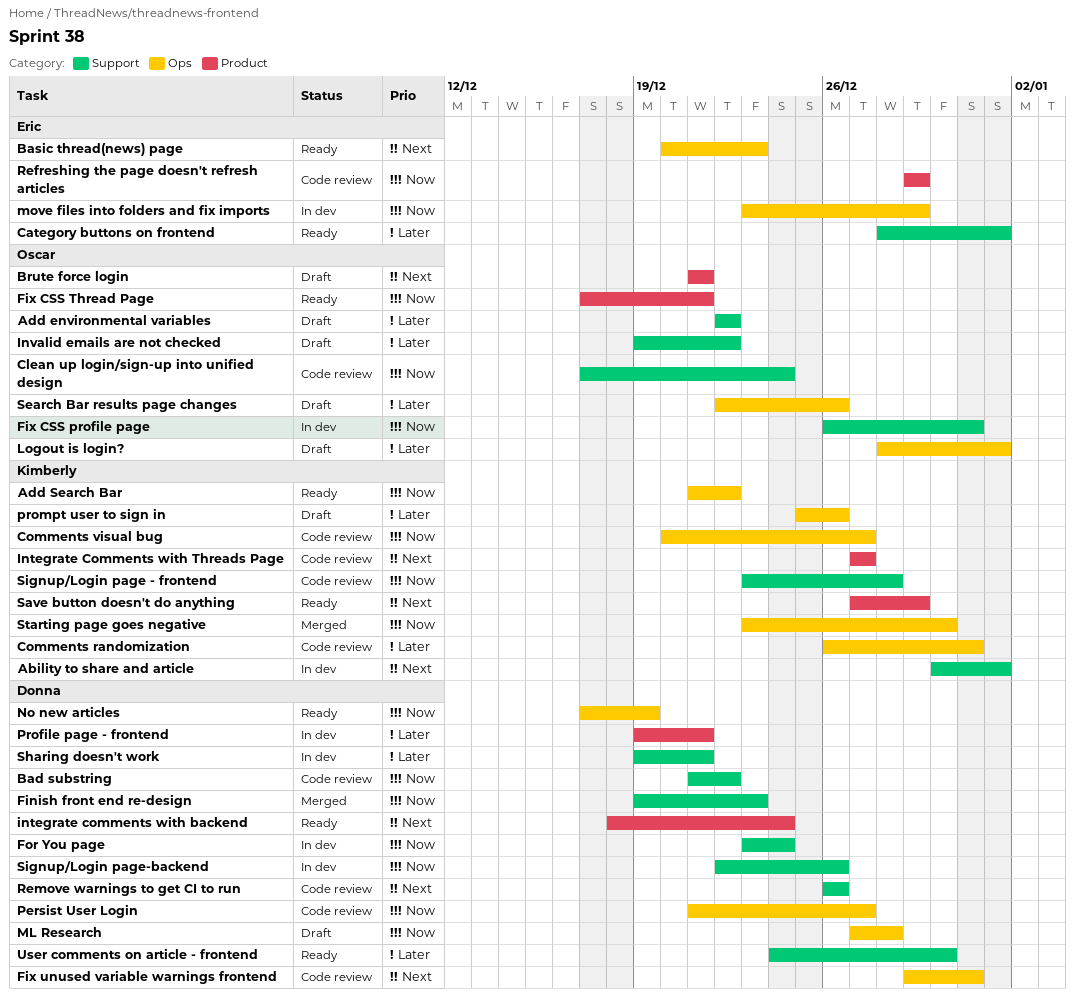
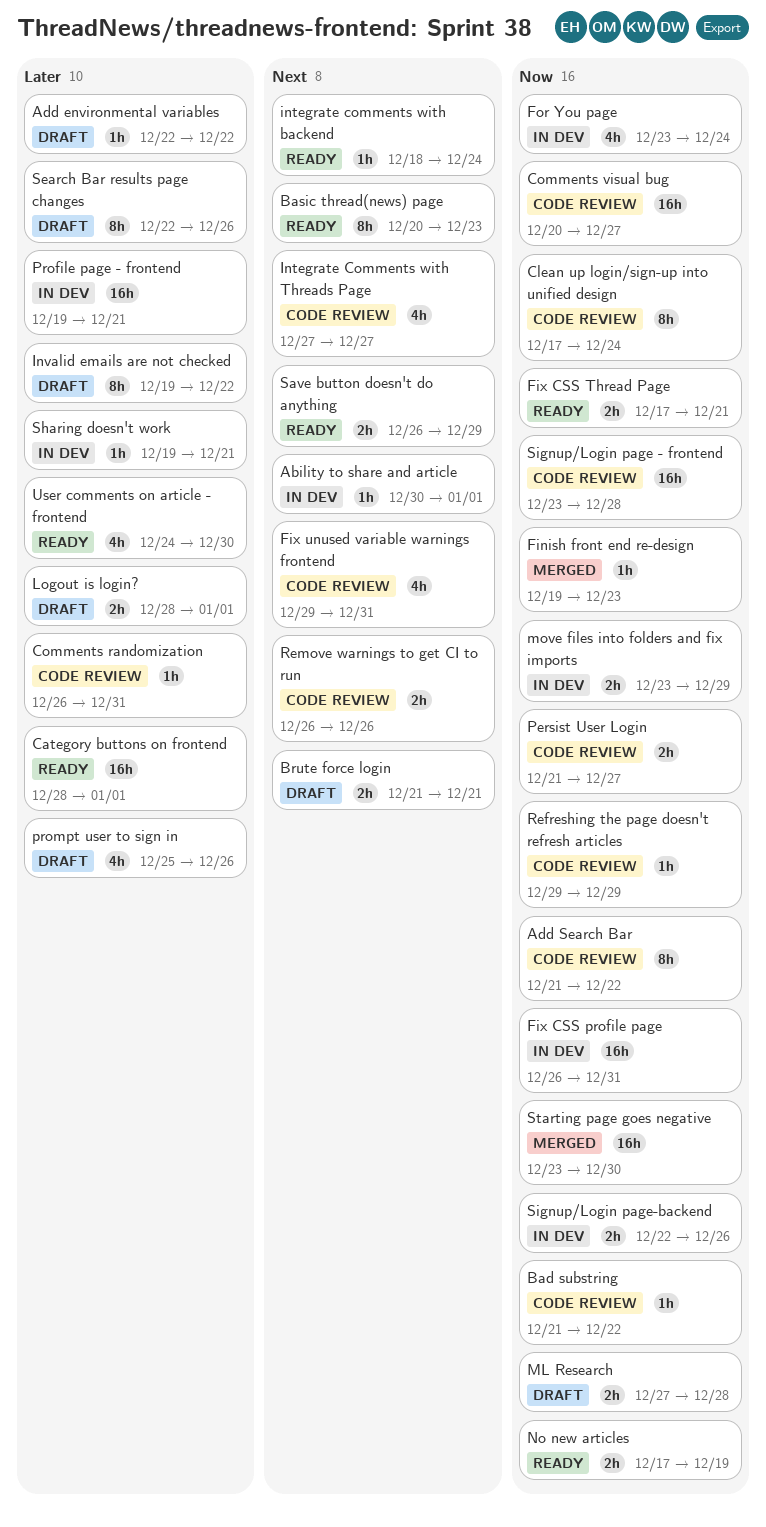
Add Search Bar, status: Ready -> Code review
Save button doesn't do anything, start: Dec 27 -> Dec 26

